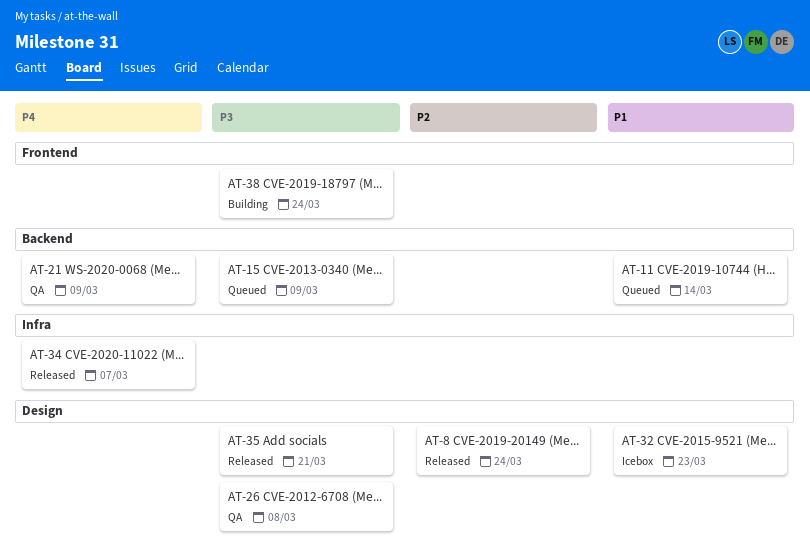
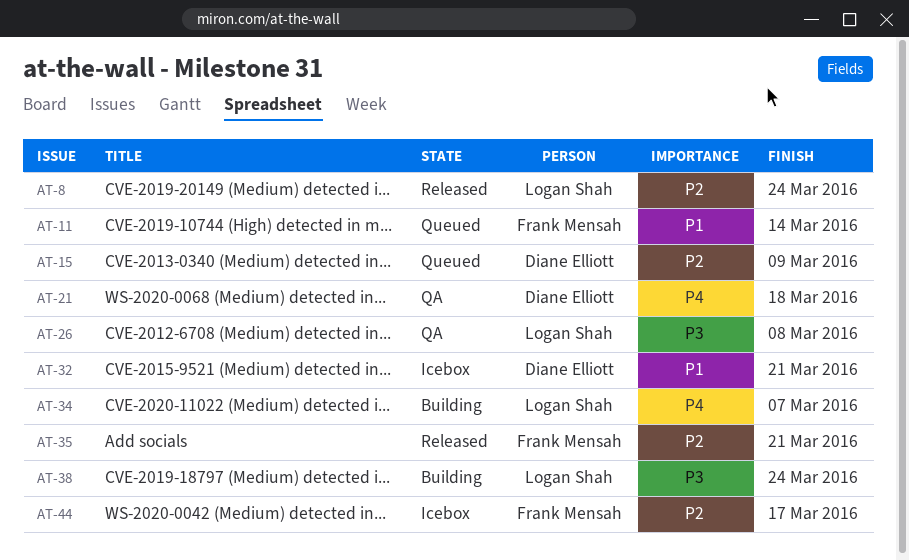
AT-15, priority: P3 -> P2
AT-21, due: Mar 9 -> Mar 18
AT-32, due: Mar 23 -> Mar 21
AT-34, status: Released -> Building
AT-35, priority: P3 -> P2
AT-44: none -> present

